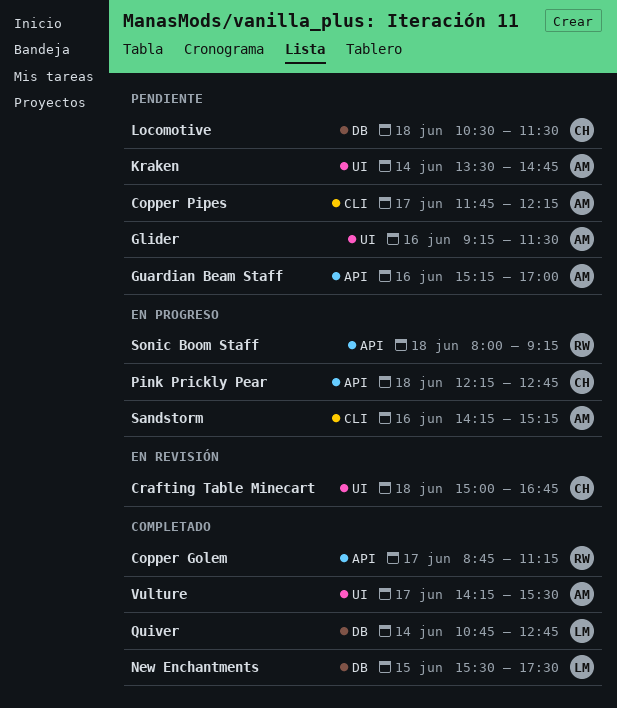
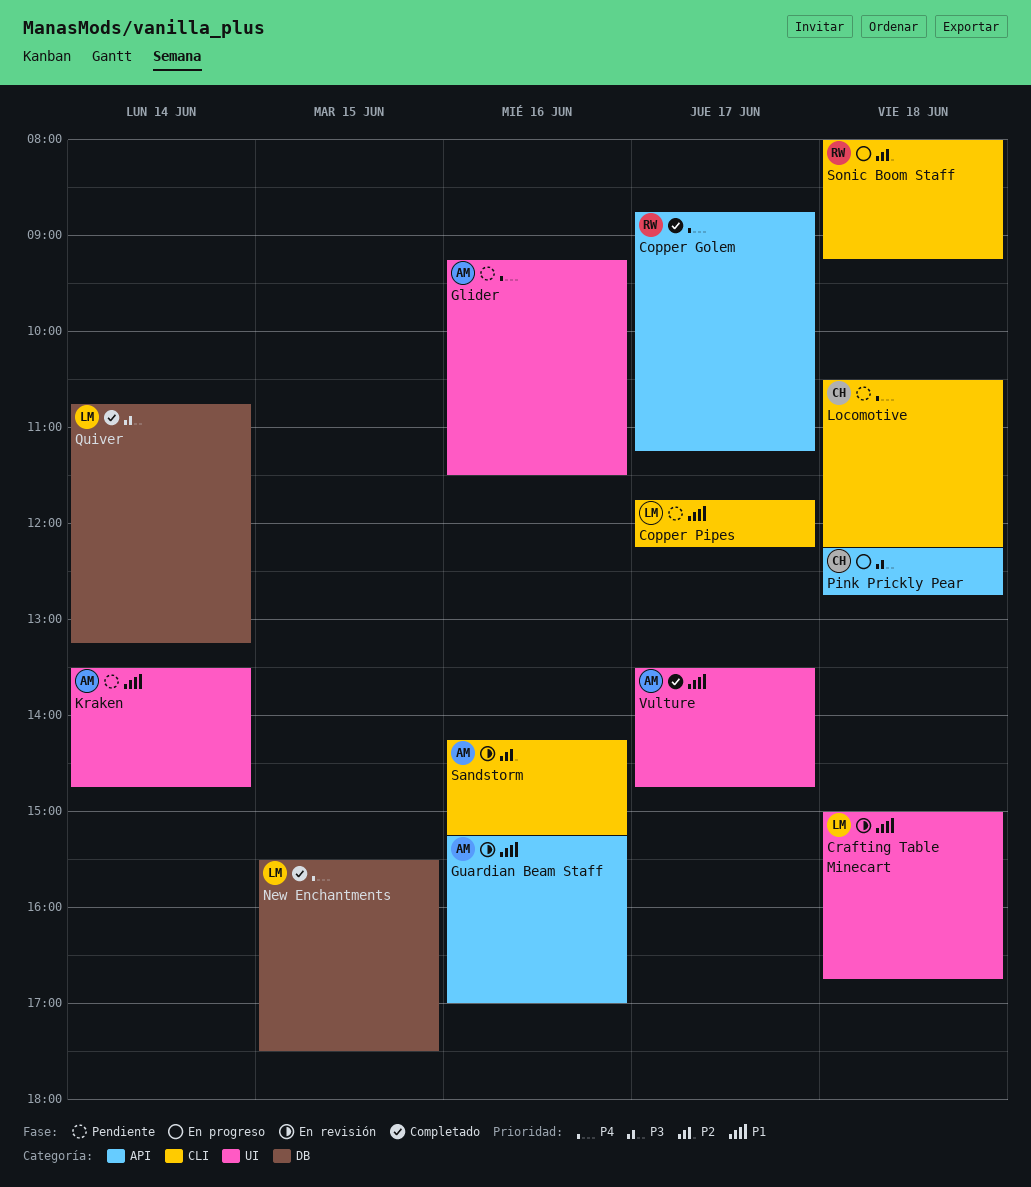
Copper Pipes, owner: AM -> LM
Crafting Table Minecart, owner: CH -> LM
Guardian Beam Staff, status: Pendiente -> En revisión
Locomotive, label: DB -> CLI
Locomotive, ends: 11:30 -> 12:15
Quiver, ends: 12:45 -> 13:15
Sandstorm, status: En progreso -> En revisión
Sonic Boom Staff, label: API -> CLI
Vulture, begins: 14:15 -> 13:30
Vulture, ends: 15:30 -> 14:45

